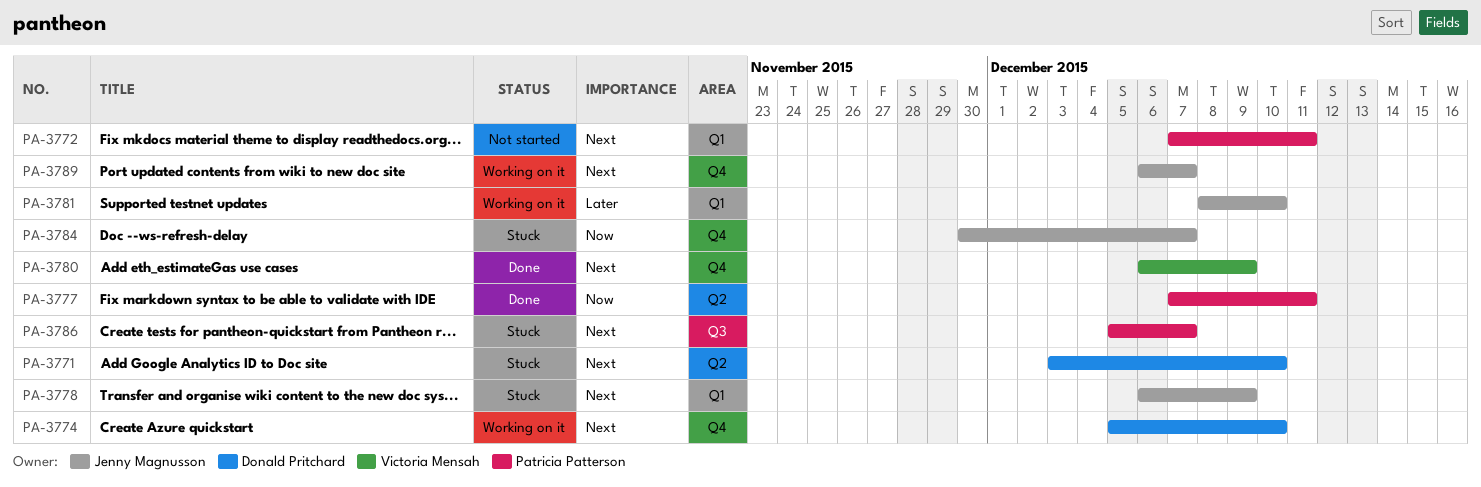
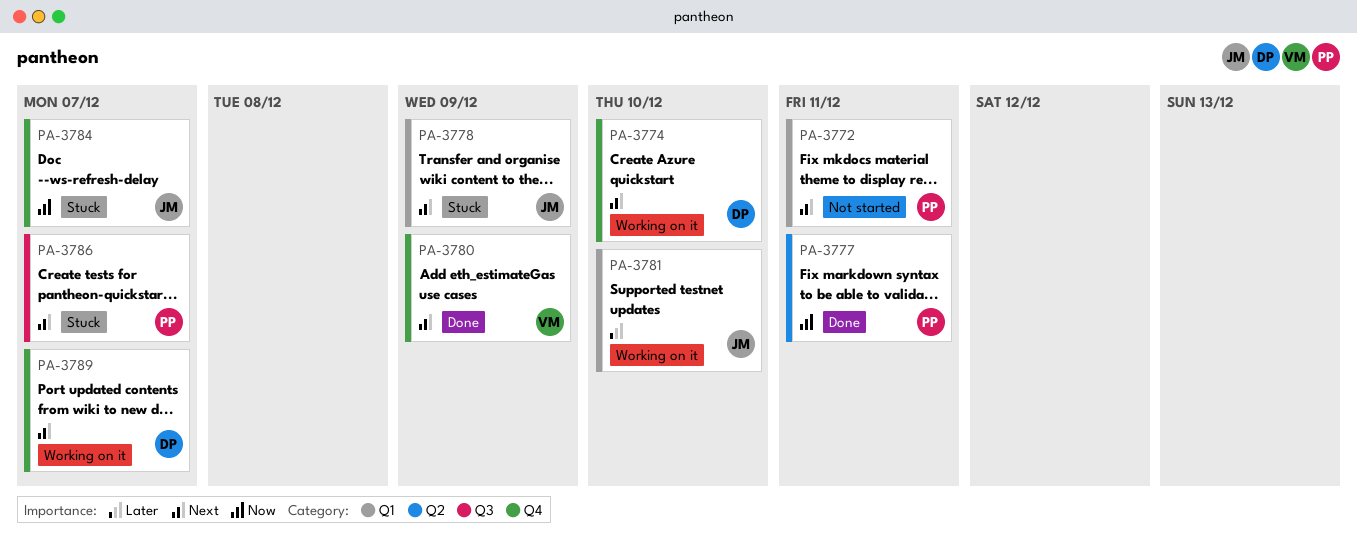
PA-3771: present -> none
PA-3789, owner: Jenny Magnusson -> Donald Pritchard

